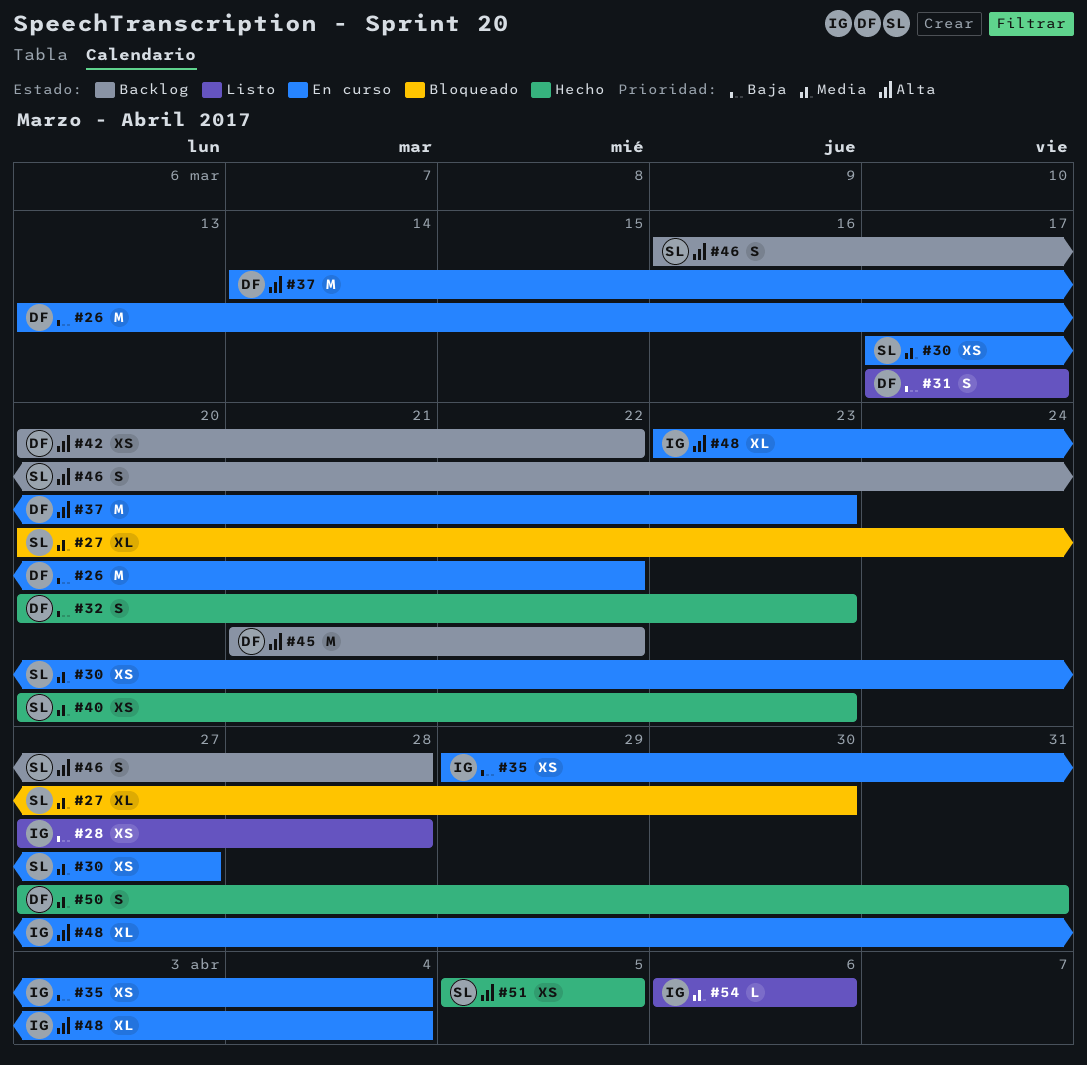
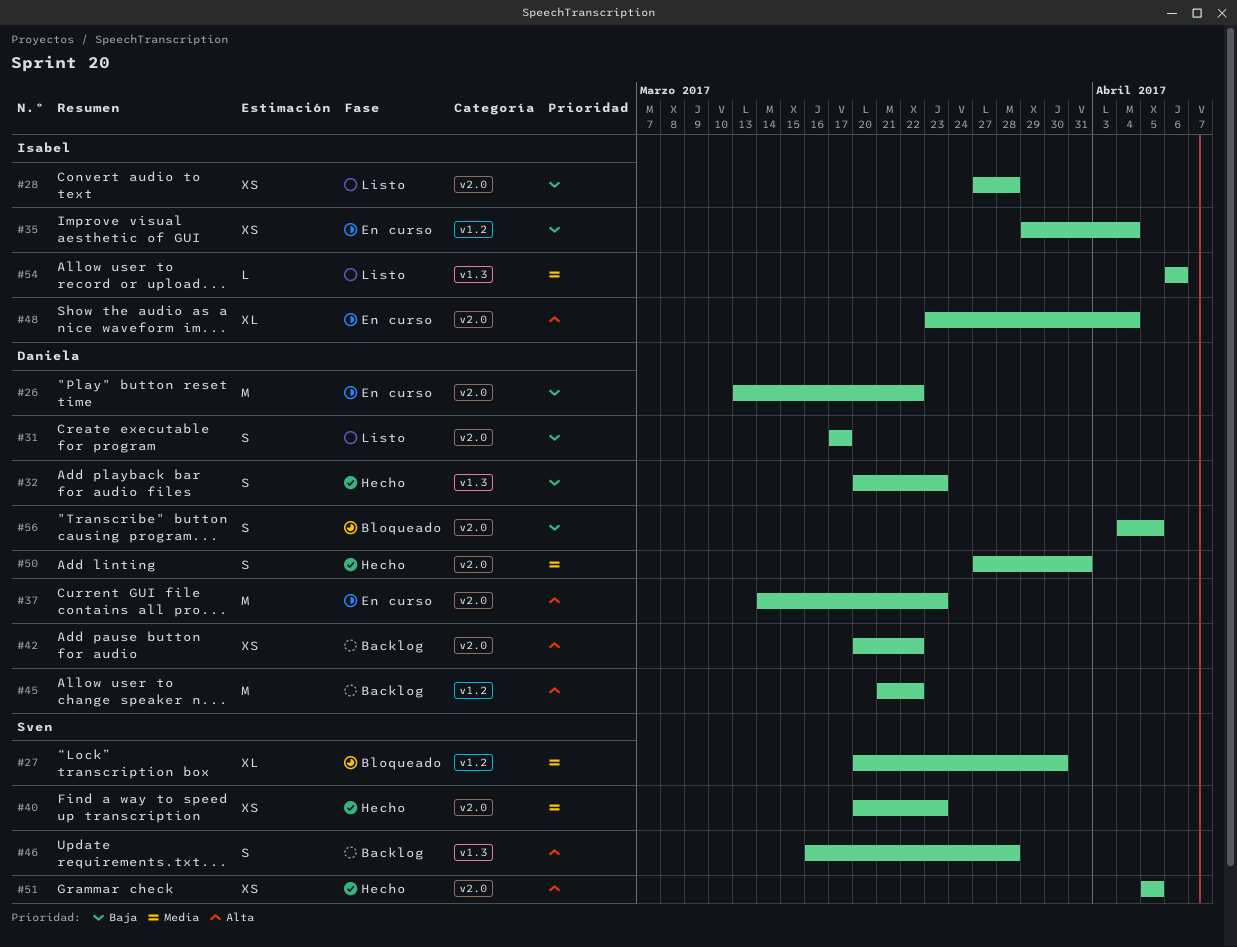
#30: present -> none
#56: none -> present

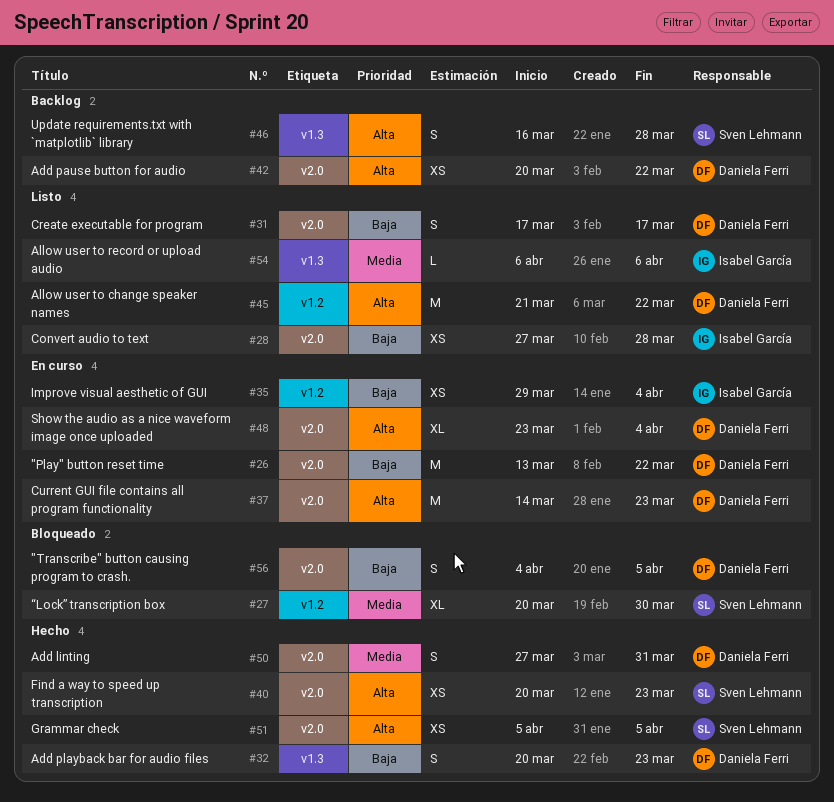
#40, priority: Media -> Alta
#45, status: Backlog -> Listo
#48, owner: Isabel García -> Daniela Ferri

